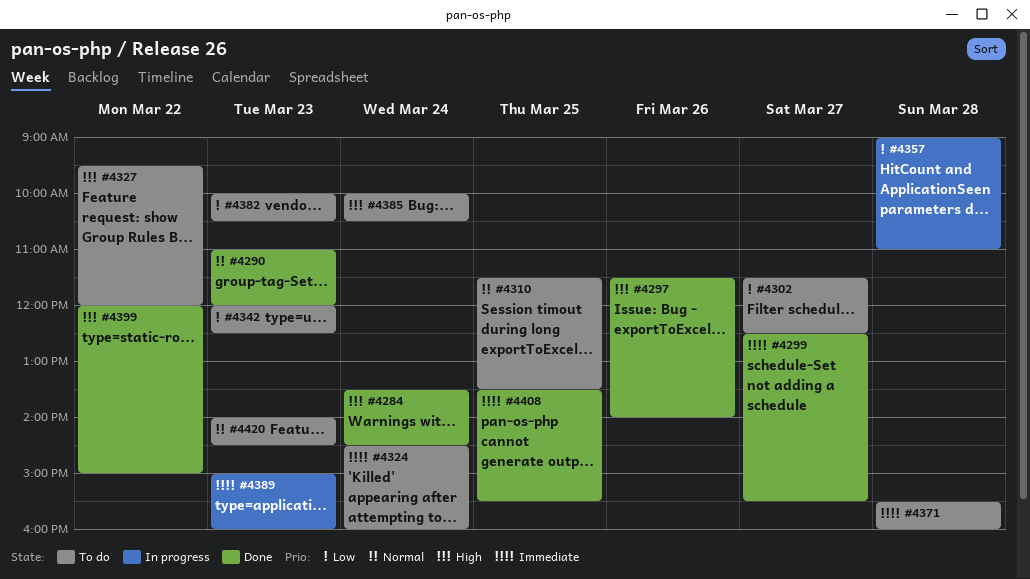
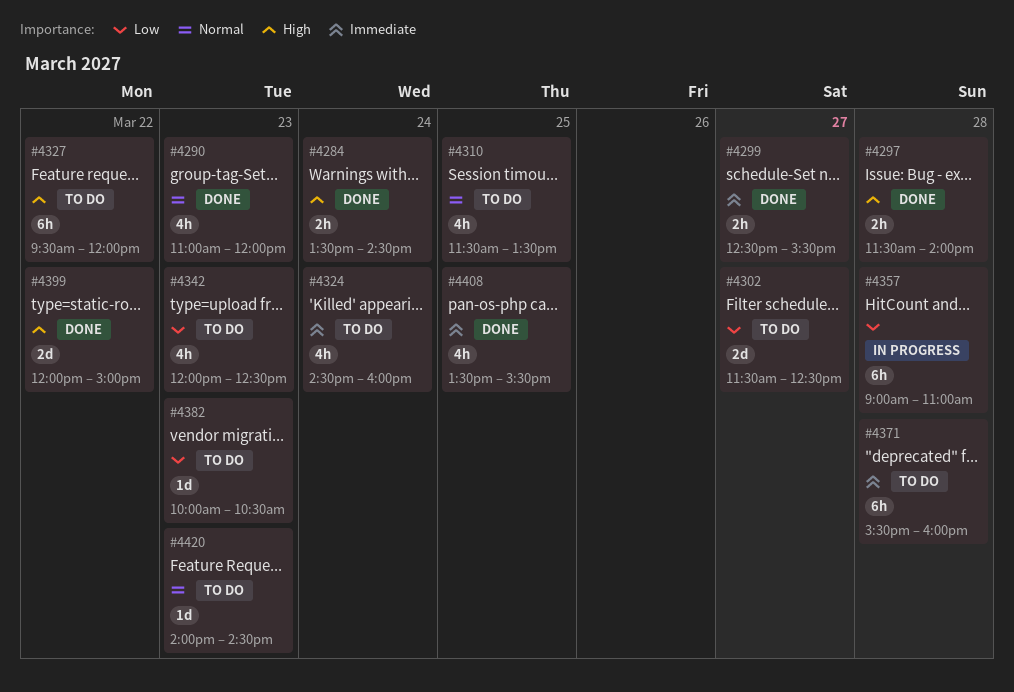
#4297, day: Mar 26 -> Mar 28
#4385: present -> none
#4389: present -> none

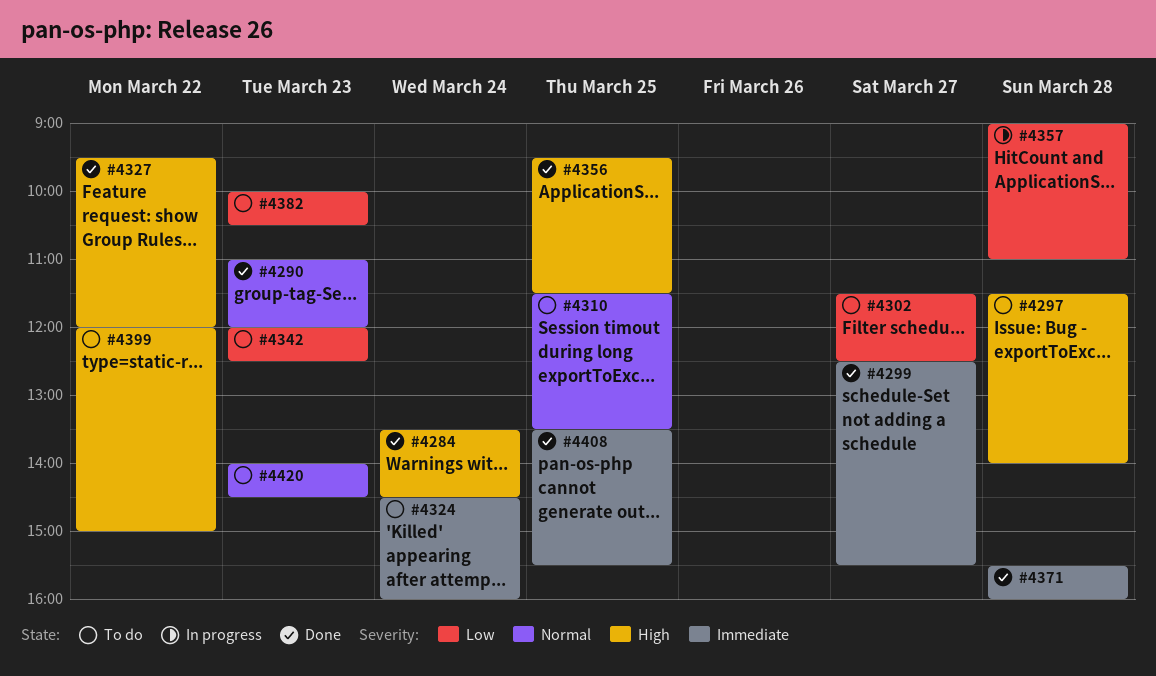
#4297, status: Done -> To do
#4327, status: To do -> Done
#4356: none -> present
#4371, status: To do -> Done
#4399, status: Done -> To do

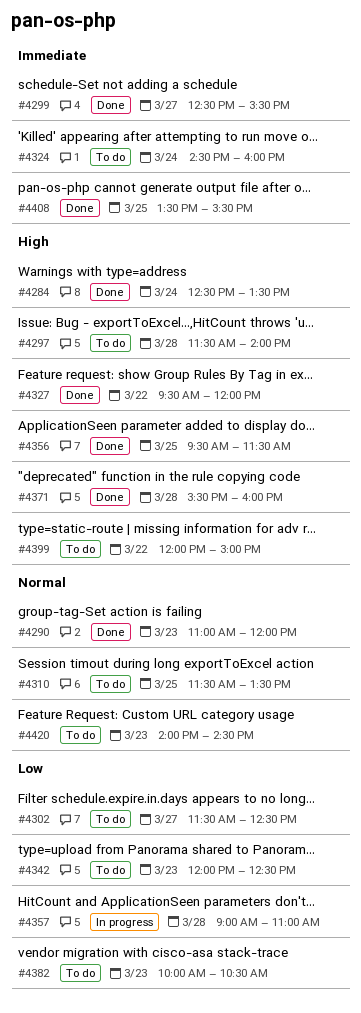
#4284, begins: 13:30 -> 12:30
#4284, ends: 14:30 -> 13:30
#4371, priority: Immediate -> High

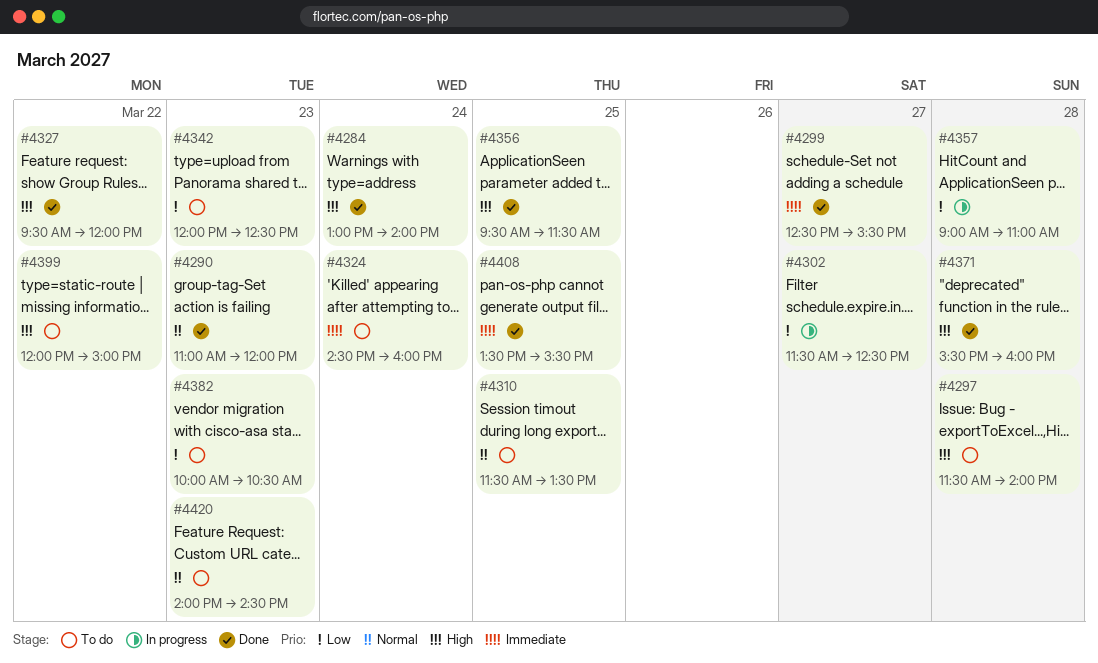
#4284, begins: 12:30 -> 13:00
#4284, ends: 13:30 -> 14:00
#4302, status: To do -> In progress

